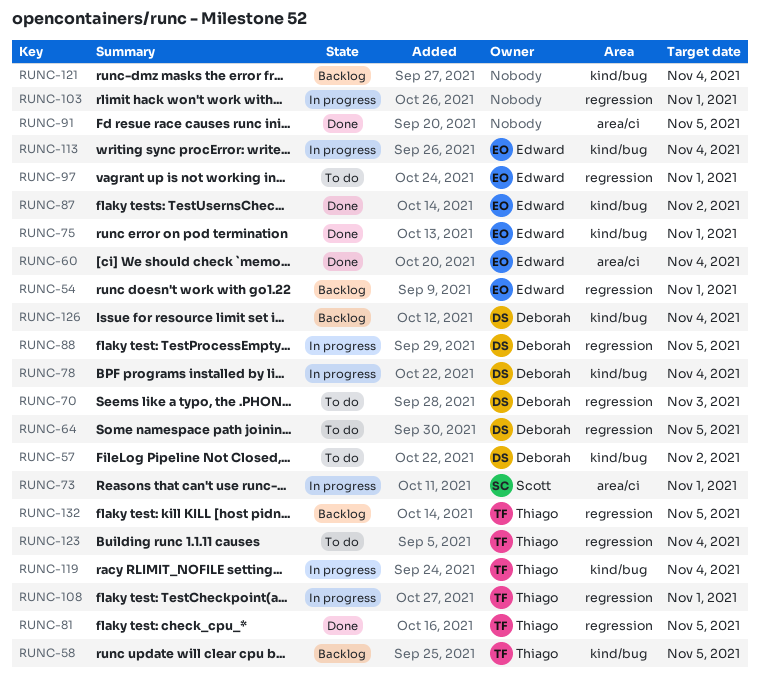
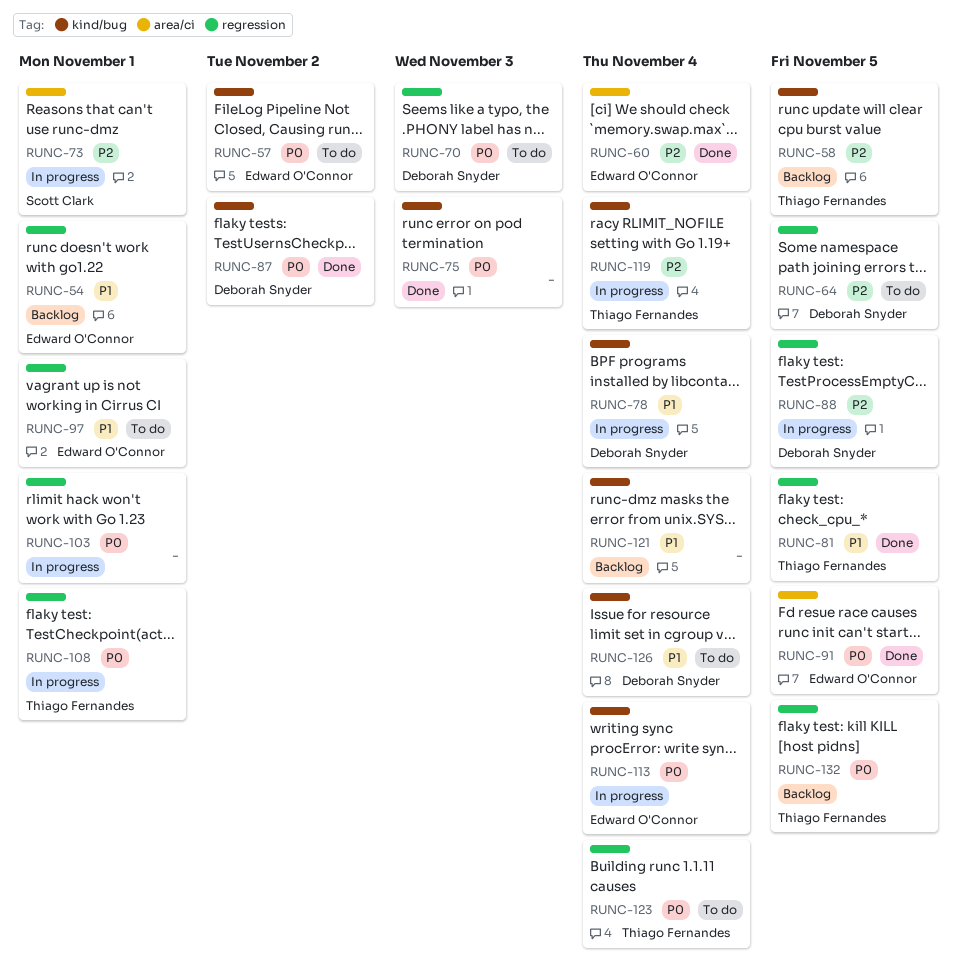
RUNC-57, owner: Deborah Snyder -> Edward O'Connor
RUNC-75, owner: Edward O'Connor -> none
RUNC-75, due: Nov 1 -> Nov 3
RUNC-87, owner: Edward O'Connor -> Deborah Snyder
RUNC-91, owner: none -> Edward O'Connor
RUNC-126, status: Backlog -> To do

